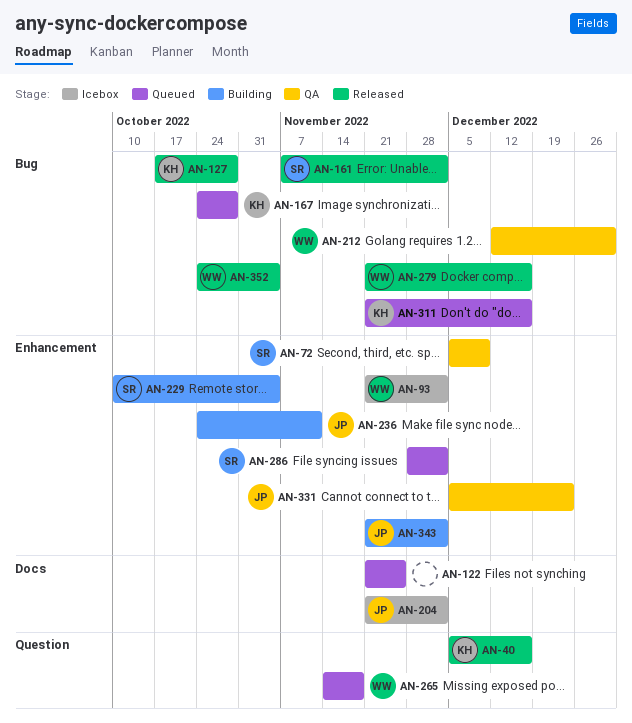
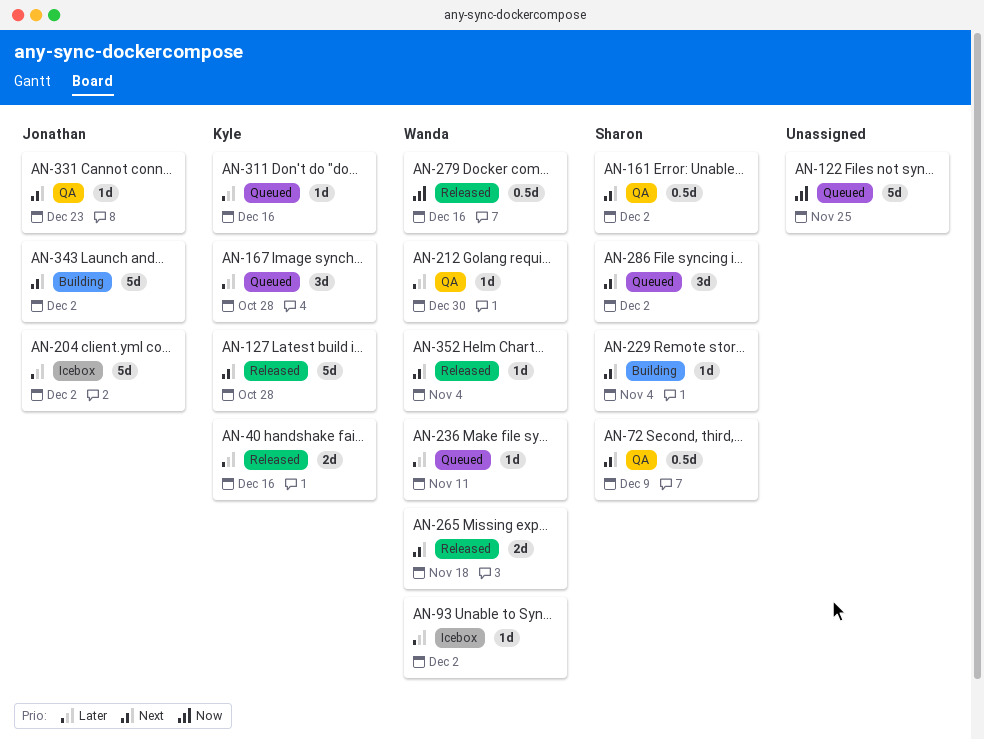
AN-161, status: Released -> QA
AN-236, status: Building -> Queued
AN-236, owner: Jonathan -> Wanda
AN-265, status: Queued -> Released

